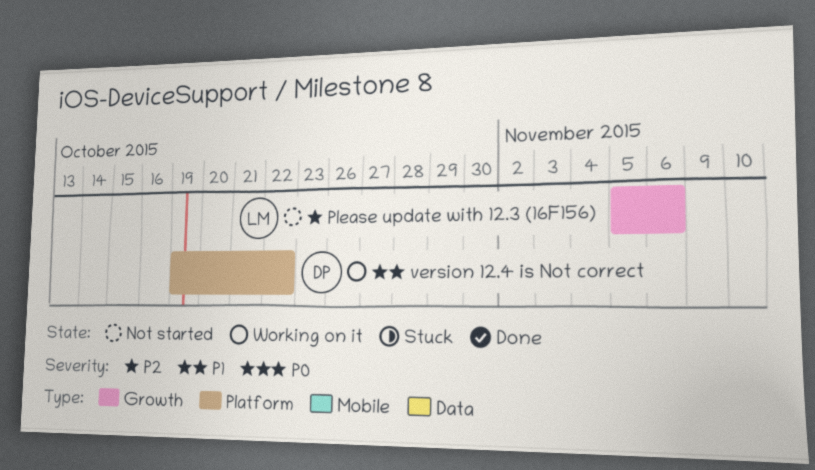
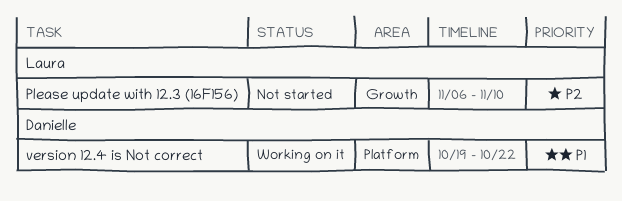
Please update with 12.3 (16F156), start: Nov 5 -> Nov 6
Please update with 12.3 (16F156), due: Nov 6 -> Nov 10

